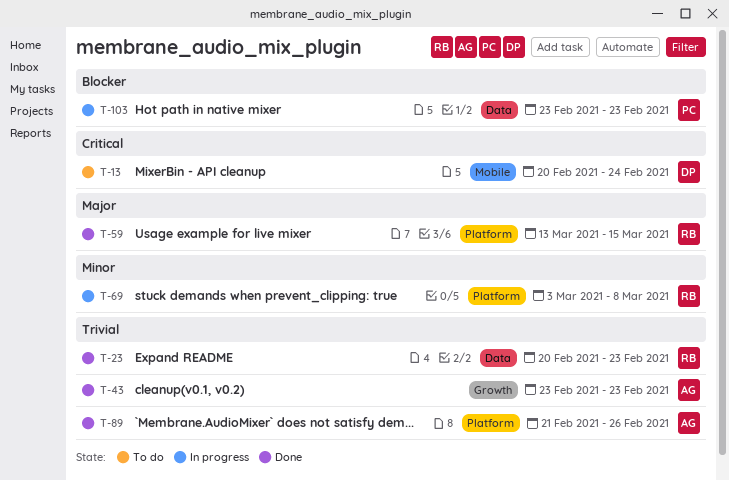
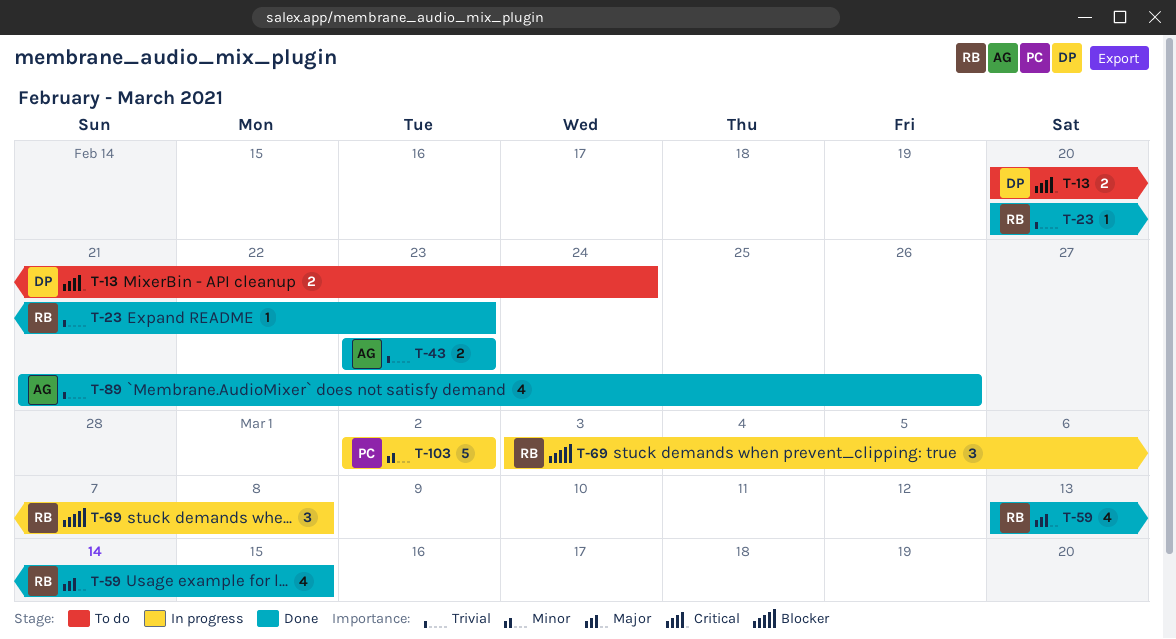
T-69, priority: Minor -> Blocker
T-103, priority: Blocker -> Minor
T-103, start: Feb 23 -> Mar 2
T-103, due: Feb 23 -> Mar 2

